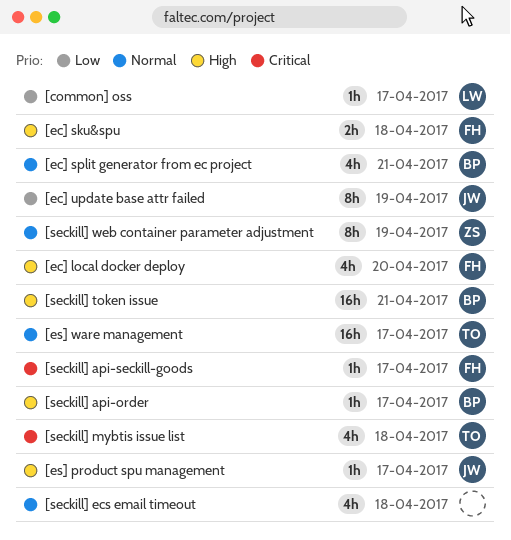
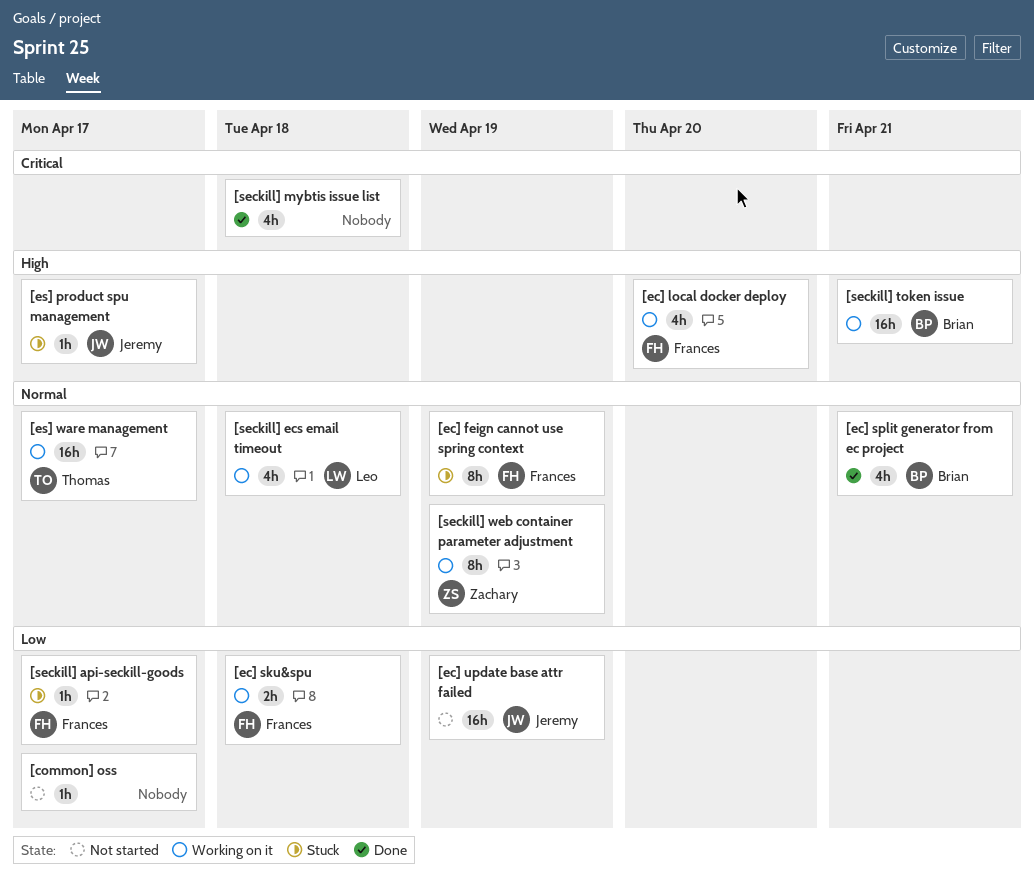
[common] oss, owner: Leo -> none
[ec] feign cannot use spring context: none -> present
[ec] sku&spu, priority: High -> Low
[ec] update base attr failed, estimate: 8h -> 16h
[seckill] api-order: present -> none
[seckill] api-seckill-goods, priority: Critical -> Low
[seckill] ecs email timeout, owner: none -> Leo
[seckill] mybtis issue list, owner: Thomas -> none

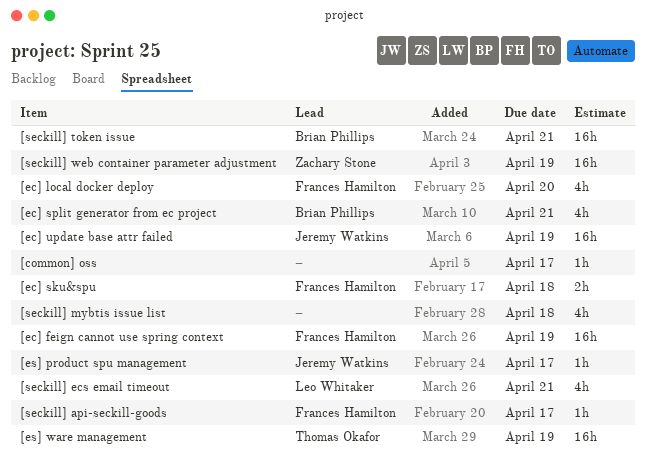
[ec] feign cannot use spring context, estimate: 8h -> 16h
[es] ware management, due: Apr 17 -> Apr 19
[seckill] ecs email timeout, due: Apr 18 -> Apr 21
[seckill] web container parameter adjustment, estimate: 8h -> 16h

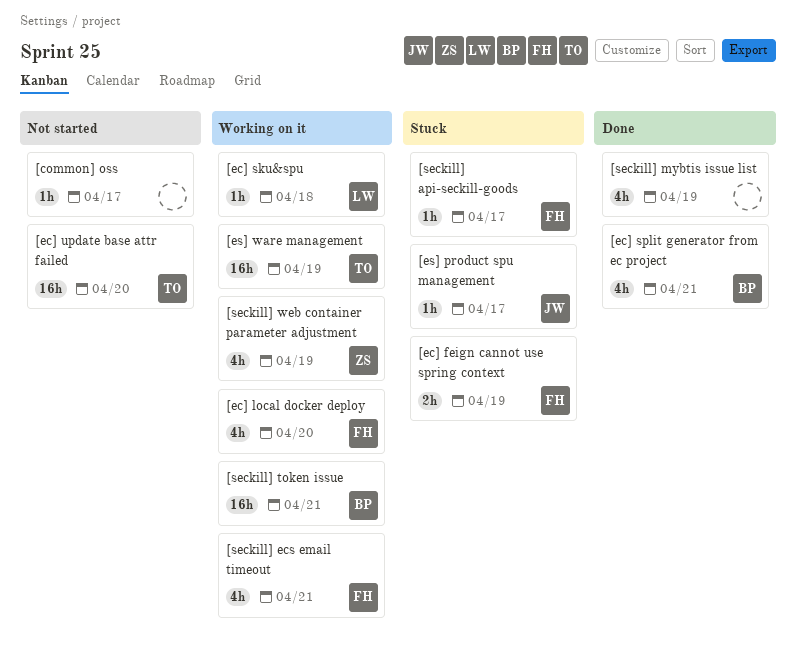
[ec] feign cannot use spring context, estimate: 16h -> 2h
[ec] sku&spu, owner: Frances Hamilton -> Leo Whitaker
[ec] sku&spu, estimate: 2h -> 1h
[ec] update base attr failed, owner: Jeremy Watkins -> Thomas Okafor
[ec] update base attr failed, due: Apr 19 -> Apr 20
[seckill] ecs email timeout, owner: Leo Whitaker -> Frances Hamilton
[seckill] mybtis issue list, due: Apr 18 -> Apr 19
[seckill] web container parameter adjustment, estimate: 16h -> 4h

